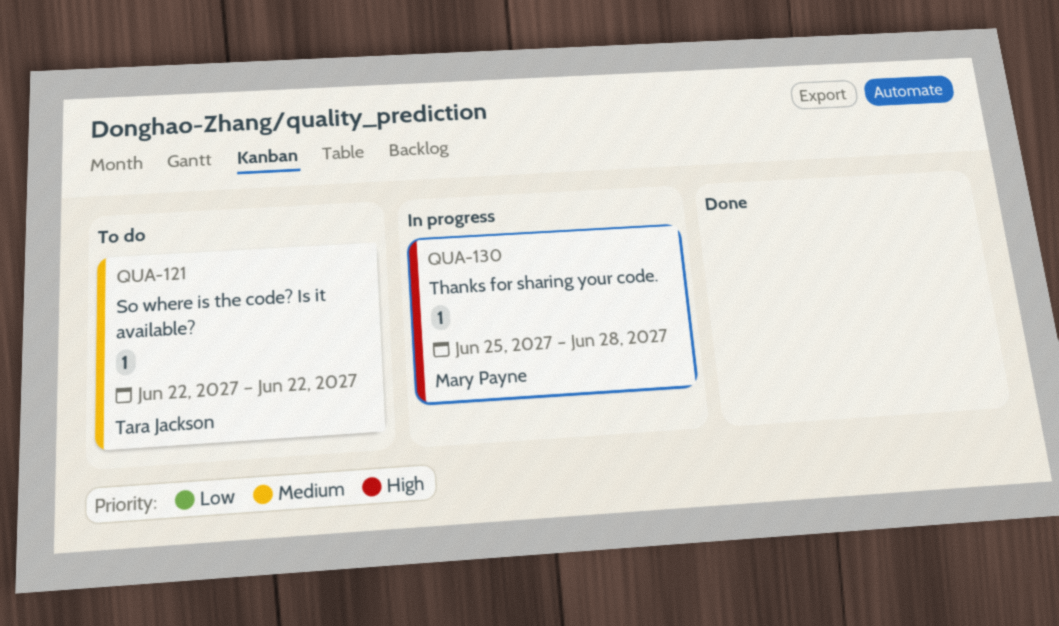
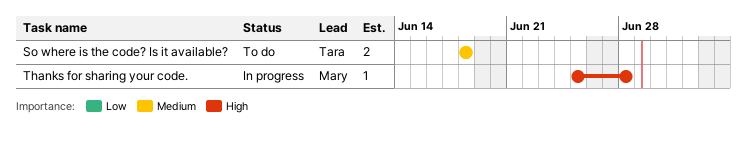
So where is the code? Is it available?, estimate: 1 -> 2
So where is the code? Is it available?, start: Jun 22 -> Jun 18
So where is the code? Is it available?, due: Jun 22 -> Jun 18

